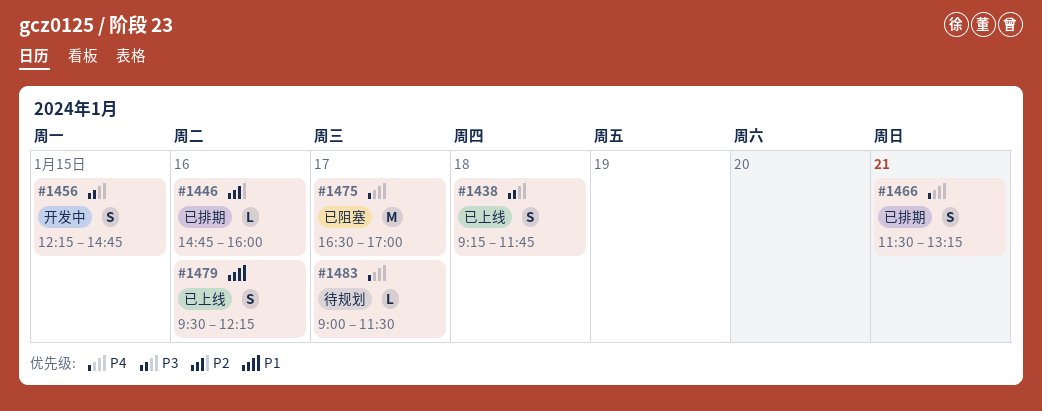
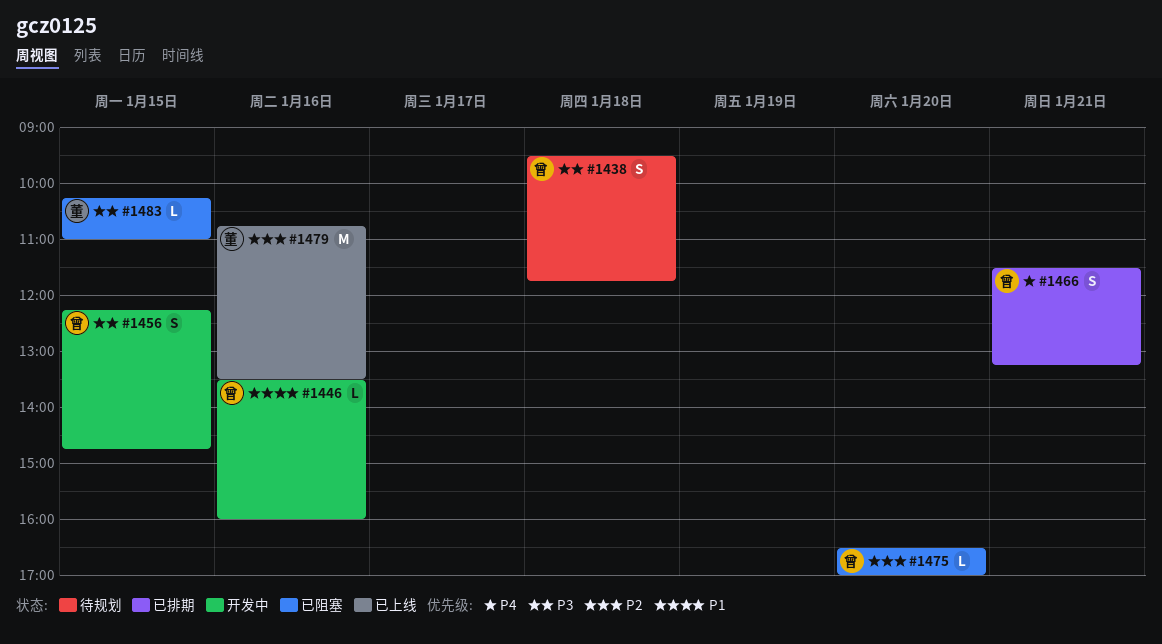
#1438, status: 已上线 -> 待规划
#1438, begins: 09:15 -> 09:30
#1446, status: 已排期 -> 开发中
#1446, priority: P2 -> P1
#1446, begins: 14:45 -> 13:30
#1475, priority: P4 -> P2
#1475, estimate: M -> L
#1475, day: Jan 17 -> Jan 20
#1479, priority: P1 -> P2
#1479, estimate: S -> M
#1479, begins: 09:30 -> 10:45
#1479, ends: 12:15 -> 13:30
#1483, status: 待规划 -> 已阻塞
#1483, priority: P4 -> P3
#1483, day: Jan 17 -> Jan 15
#1483, begins: 09:00 -> 10:15
#1483, ends: 11:30 -> 11:00

